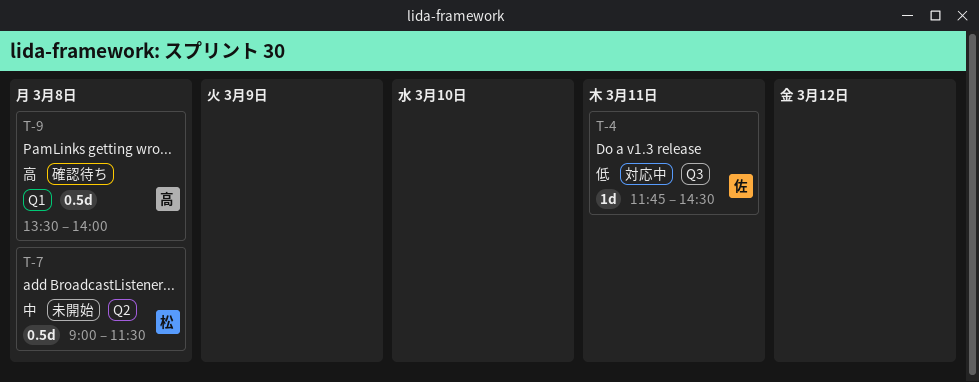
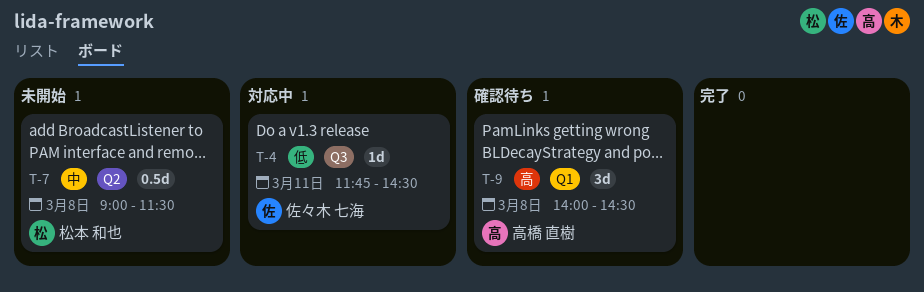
T-9, estimate: 0.5d -> 3d
T-9, begins: 13:30 -> 14:00
T-9, ends: 14:00 -> 14:30

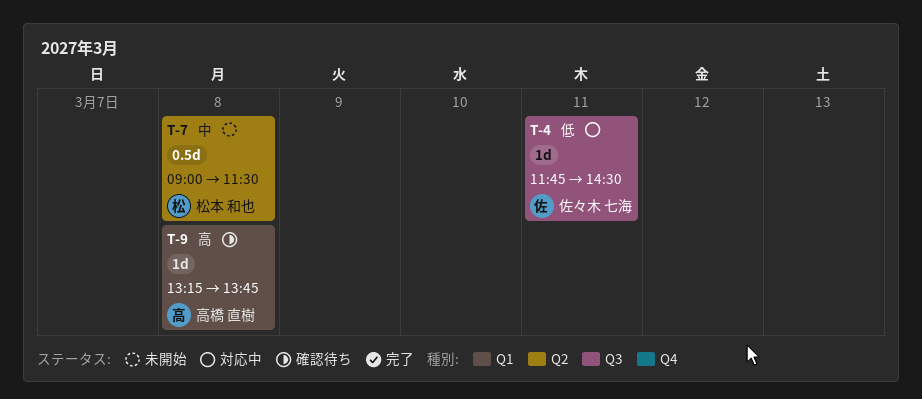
T-9, estimate: 3d -> 1d
T-9, begins: 14:00 -> 13:15
T-9, ends: 14:30 -> 13:45

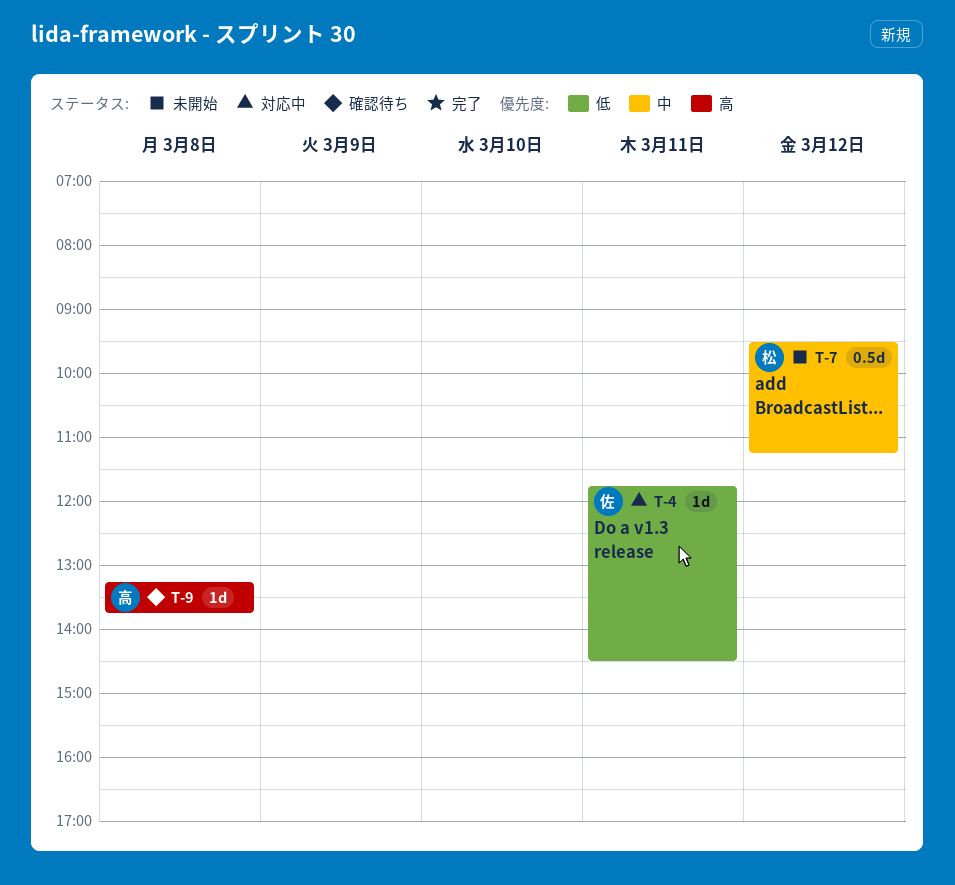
T-7, day: Mar 8 -> Mar 12
T-7, begins: 09:00 -> 09:30
T-7, ends: 11:30 -> 11:15

